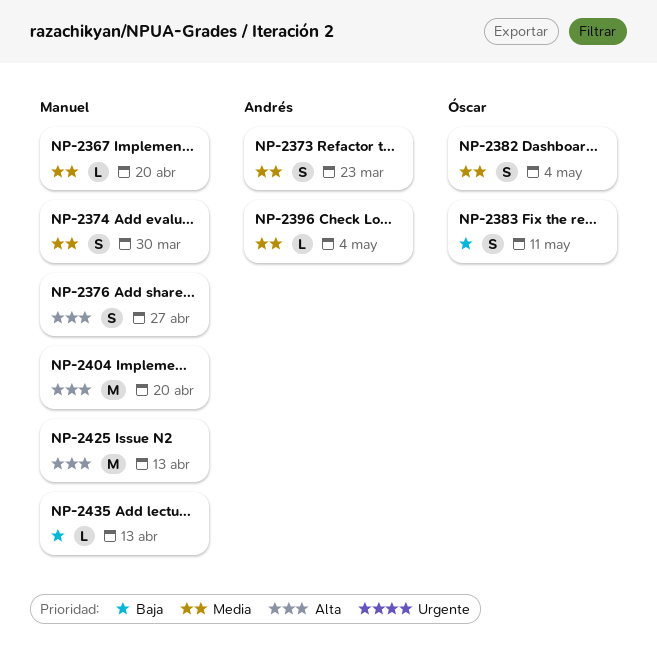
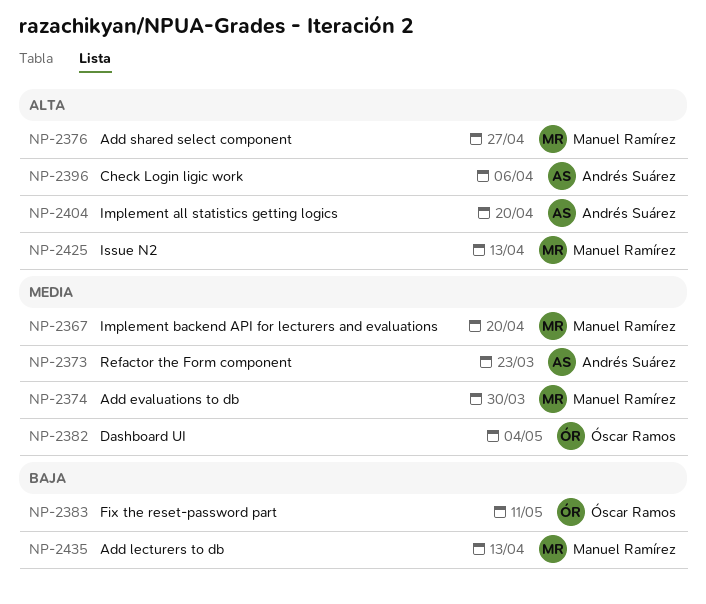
NP-2396, priority: Media -> Alta
NP-2396, due: May 4 -> Apr 6
NP-2404, owner: Manuel Ramírez -> Andrés Suárez

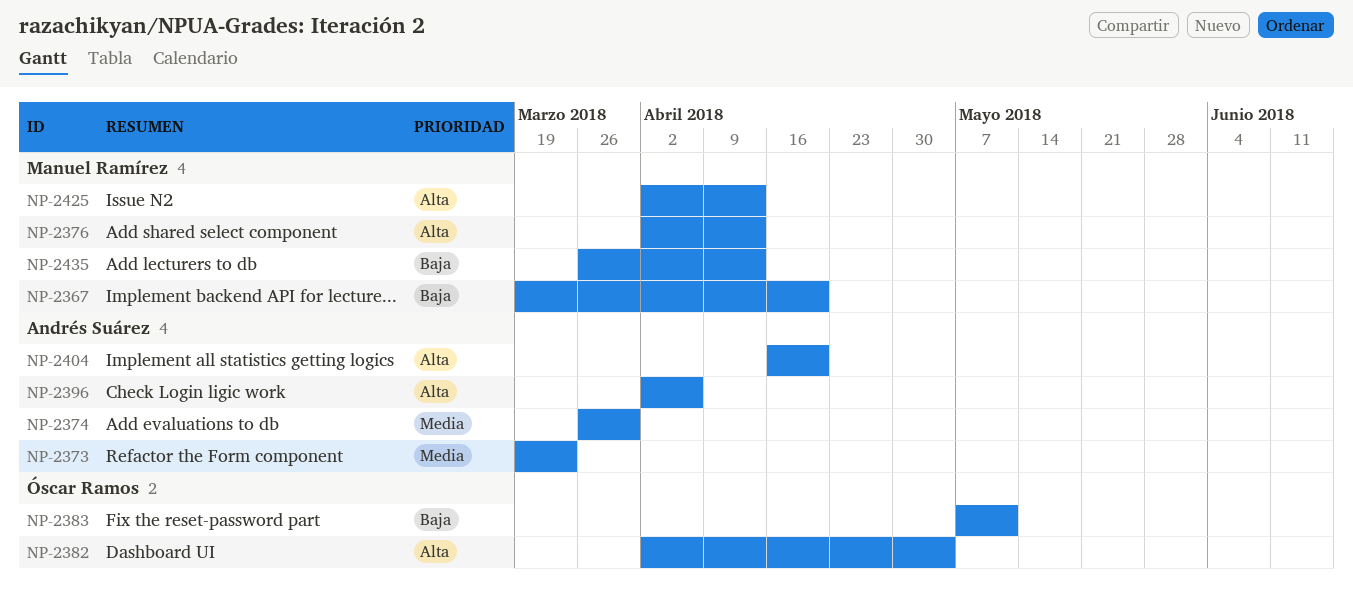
NP-2367, priority: Media -> Baja
NP-2374, owner: Manuel Ramírez -> Andrés Suárez
NP-2376, due: Apr 27 -> Apr 13
NP-2382, priority: Media -> Alta

